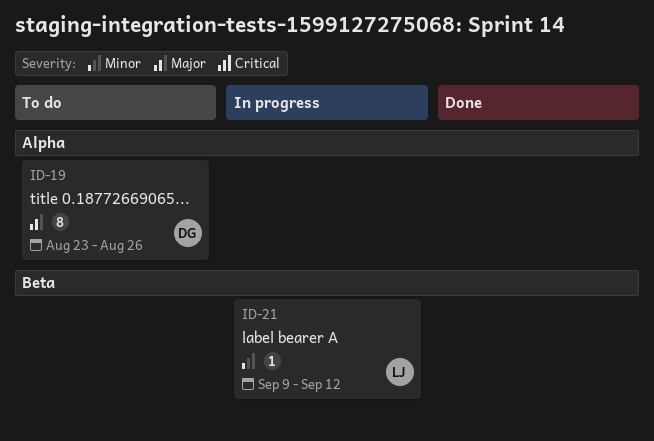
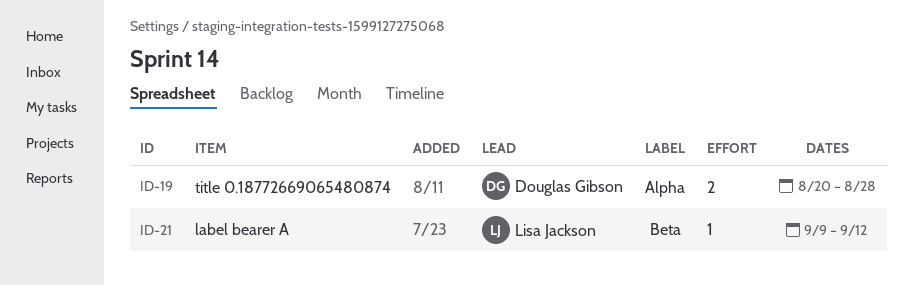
ID-19, estimate: 8 -> 2
ID-19, start: Aug 23 -> Aug 20
ID-19, due: Aug 26 -> Aug 28

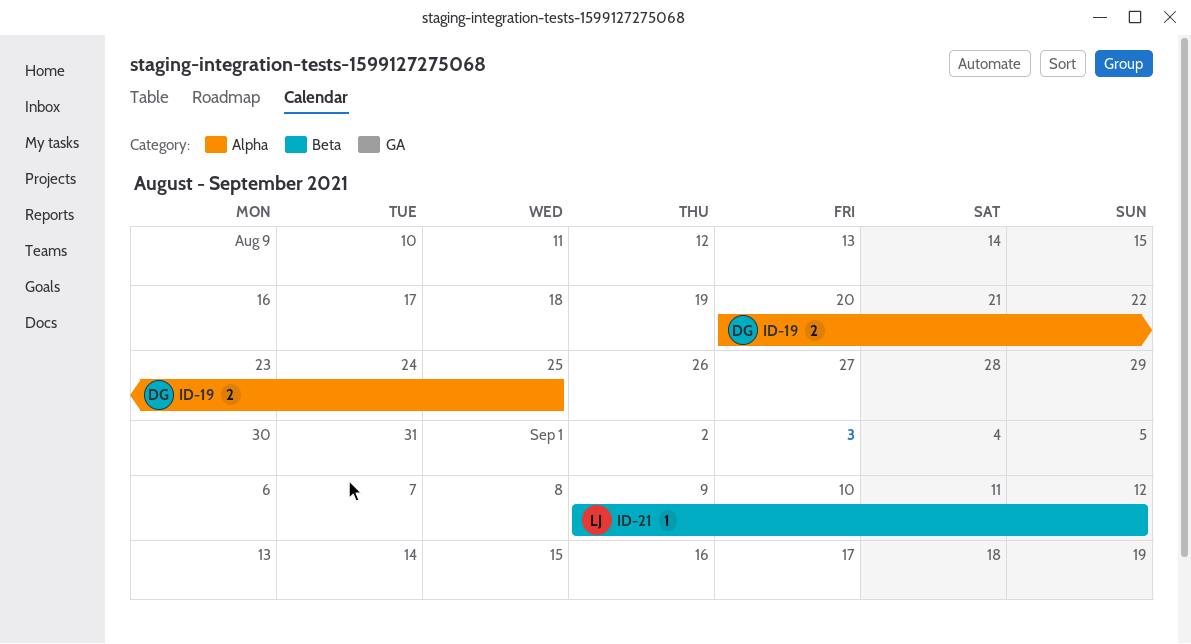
ID-19, due: Aug 28 -> Aug 25

